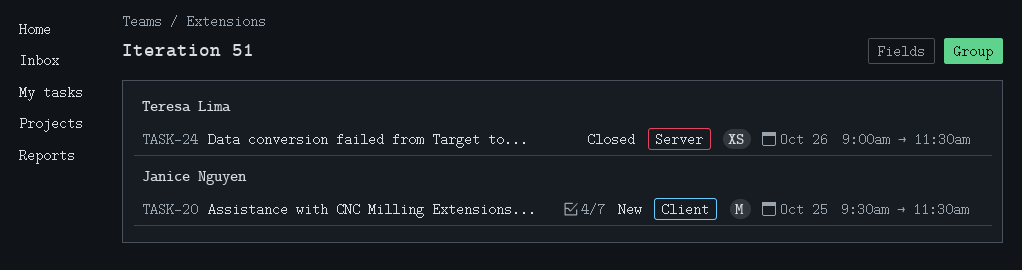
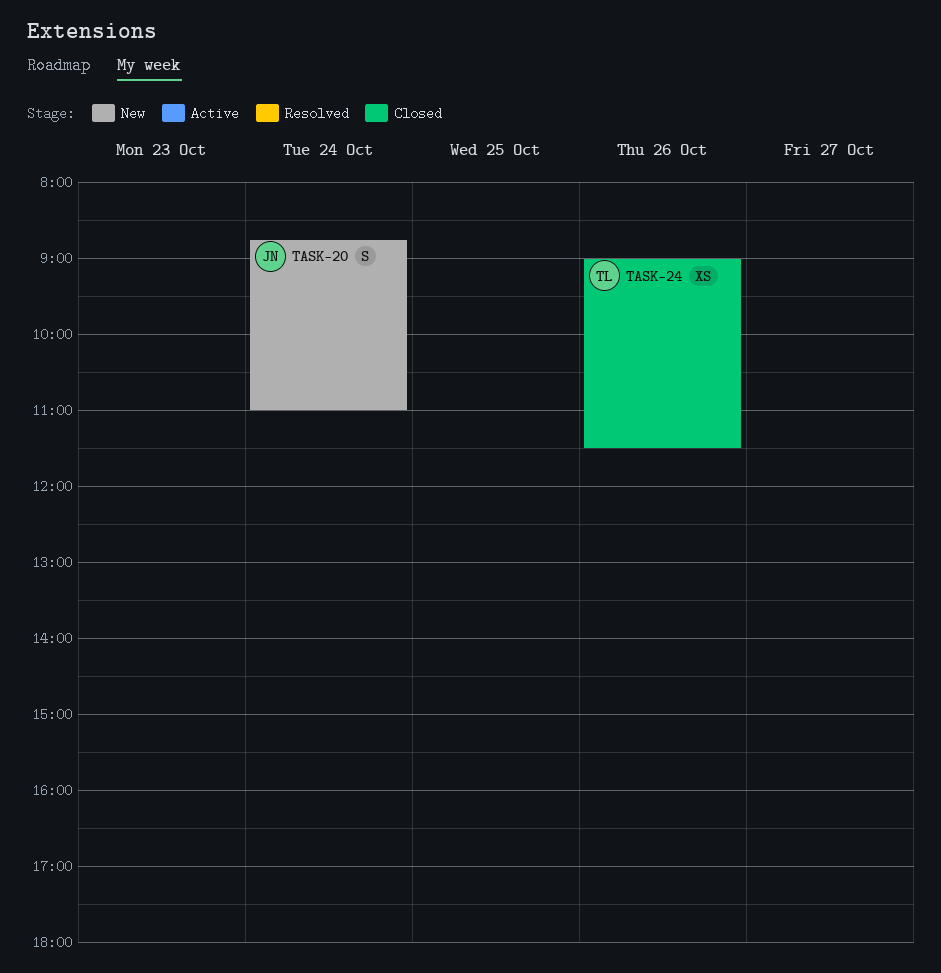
TASK-20, estimate: M -> S
TASK-20, day: Oct 25 -> Oct 24
TASK-20, begins: 09:30 -> 08:45
TASK-20, ends: 11:30 -> 11:00

